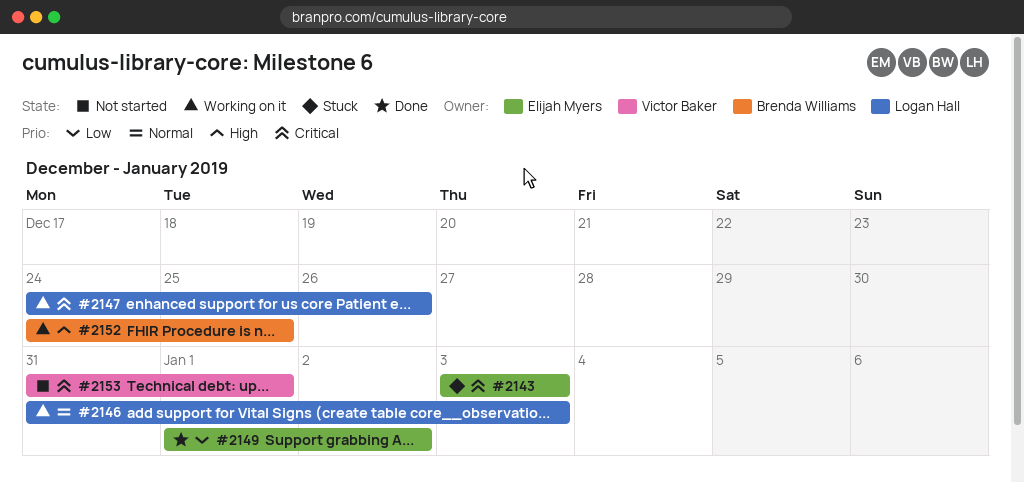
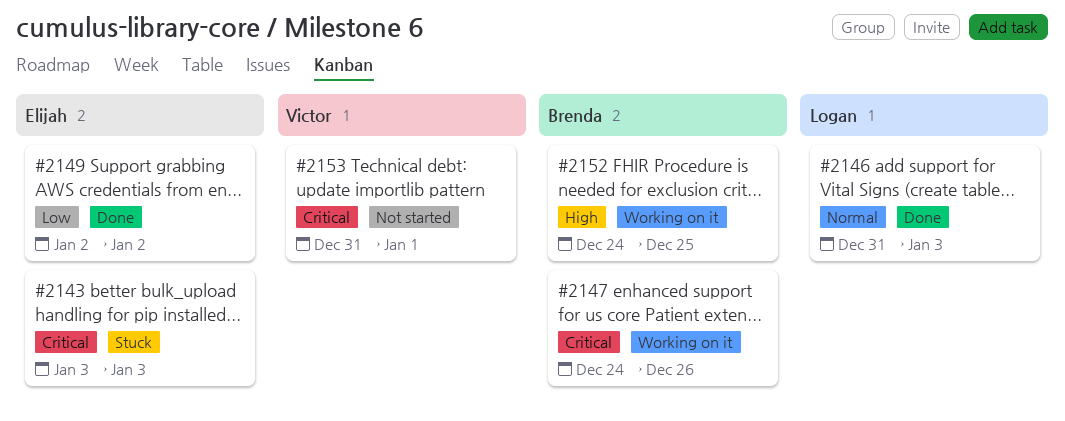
#2146, status: Working on it -> Done
#2147, owner: Logan Hall -> Brenda Williams
#2149, start: Jan 1 -> Jan 2

